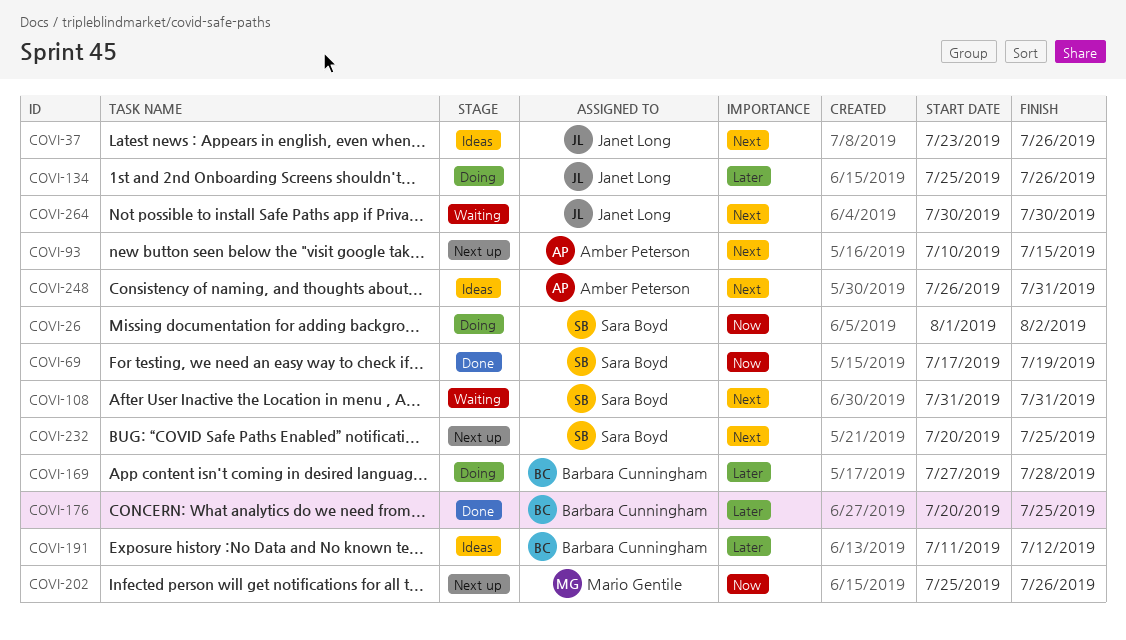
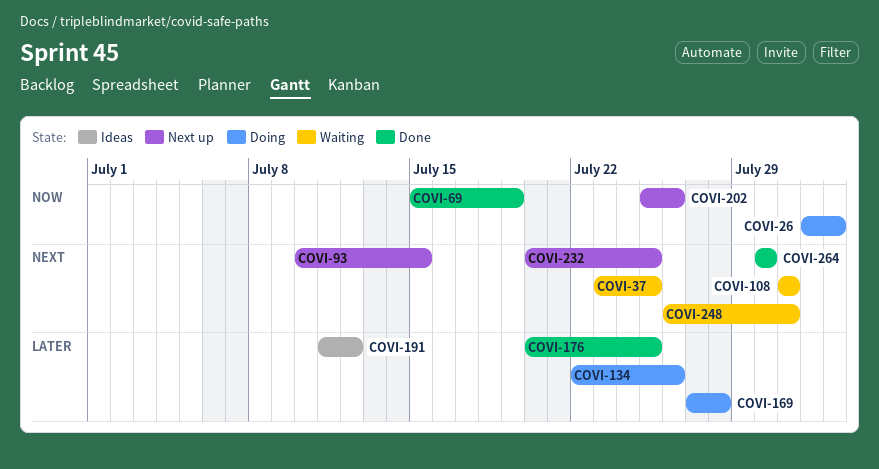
COVI-37, status: Ideas -> Waiting
COVI-37, due: Jul 26 -> Jul 25
COVI-69, start: Jul 17 -> Jul 15
COVI-134, start: Jul 25 -> Jul 22
COVI-248, status: Ideas -> Waiting
COVI-264, status: Waiting -> Done

